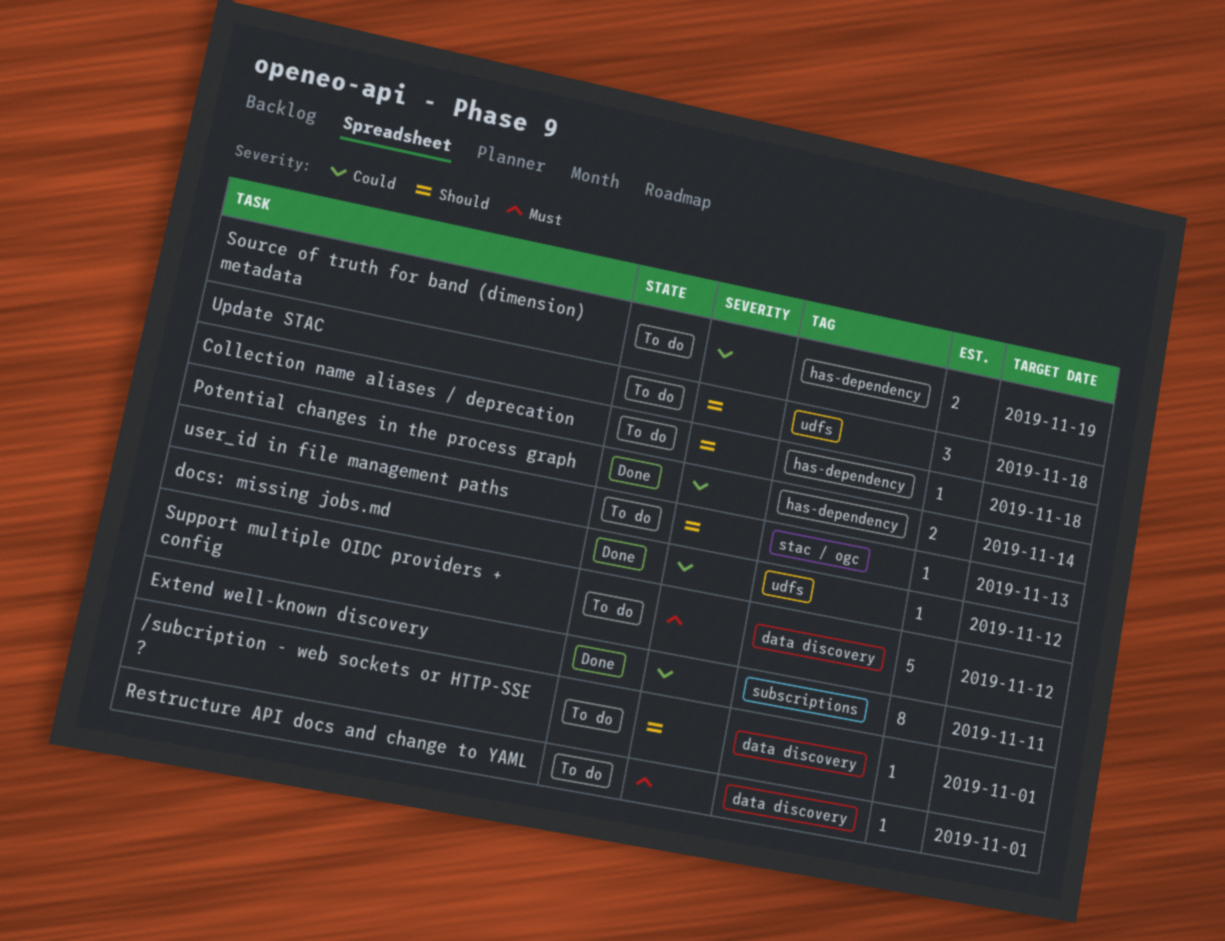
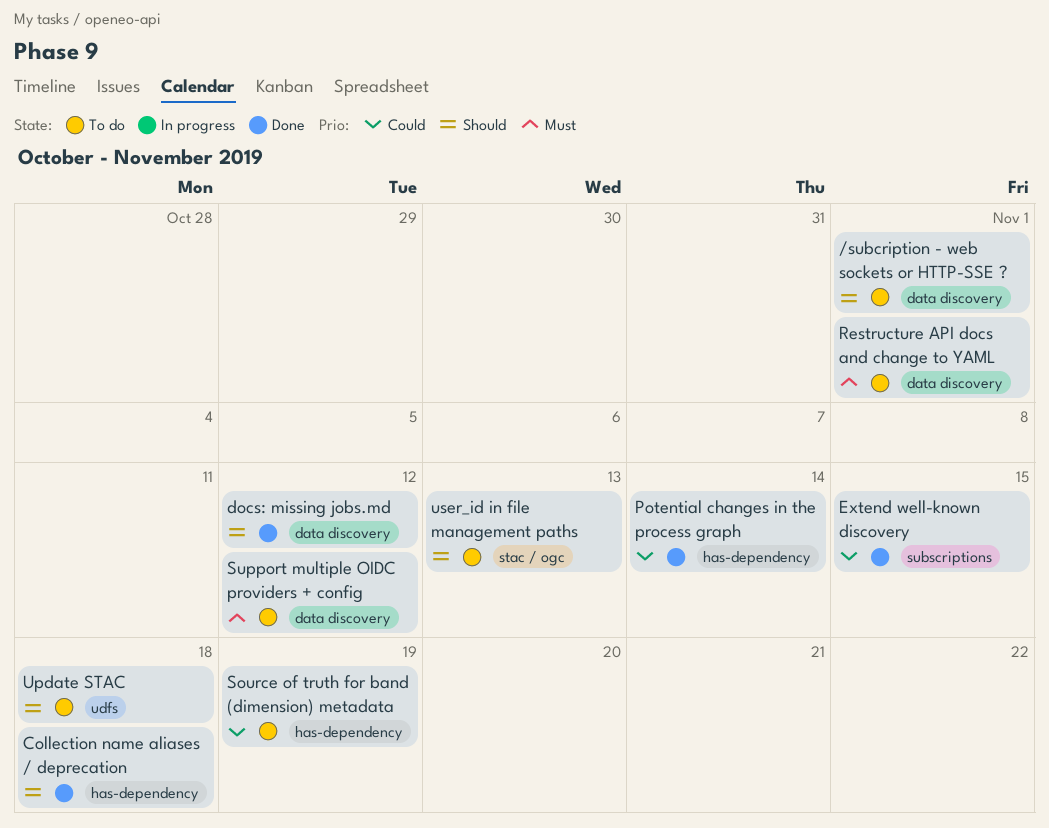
Collection name aliases / deprecation, status: To do -> Done
docs: missing jobs.md, priority: Could -> Should
docs: missing jobs.md, label: udfs -> data discovery
Extend well-known discovery, due: Nov 11 -> Nov 15

